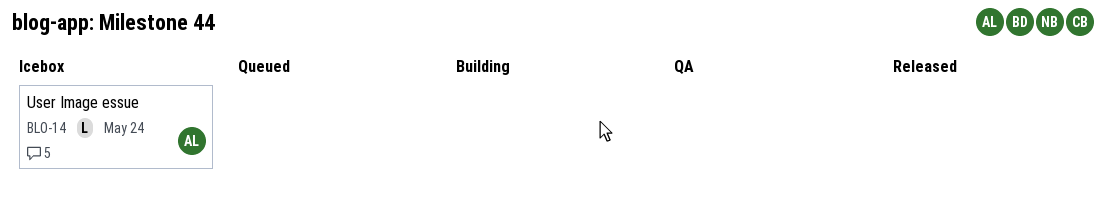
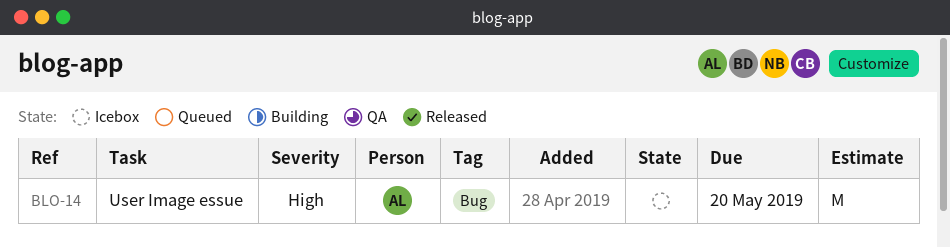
BLO-14, estimate: L -> M
BLO-14, due: May 24 -> May 20

